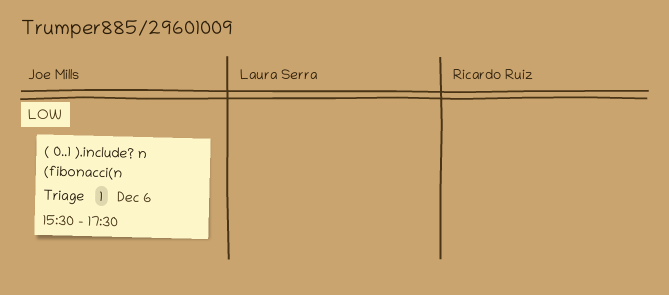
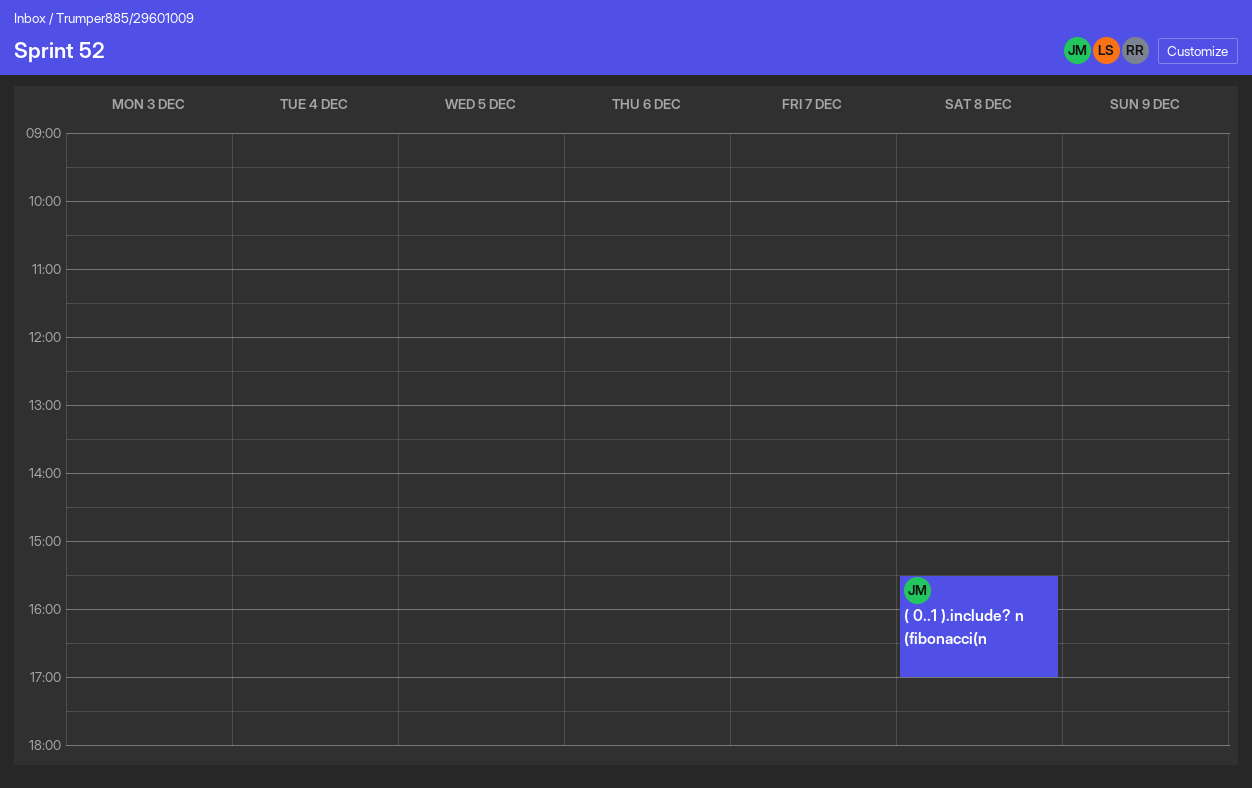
( 0..1 ).include? n (fibonacci(n, day: Dec 6 -> Dec 8
( 0..1 ).include? n (fibonacci(n, ends: 17:30 -> 17:00

